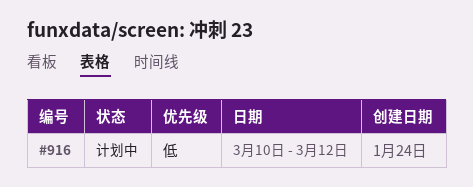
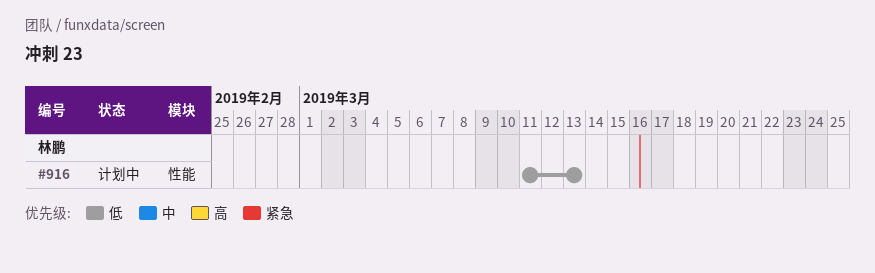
#916, start: Mar 10 -> Mar 11
#916, due: Mar 12 -> Mar 13

